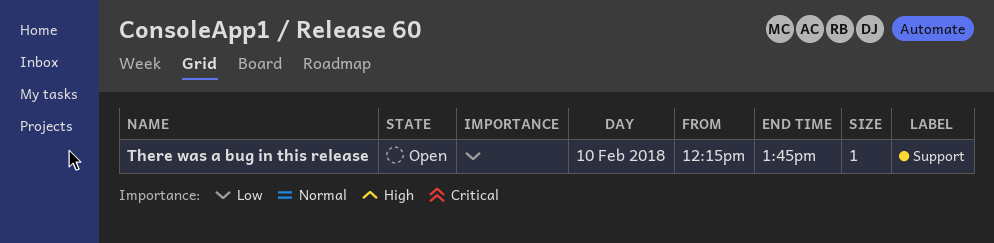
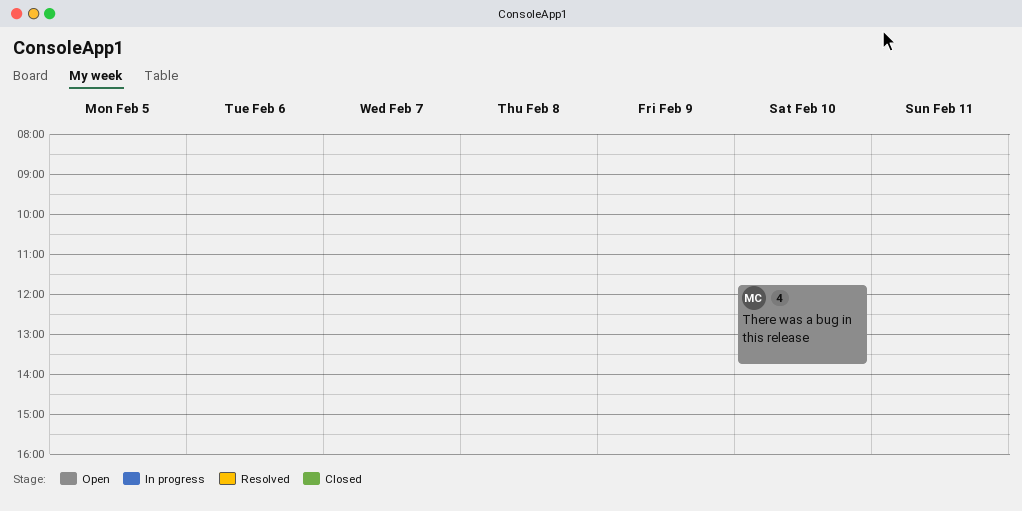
There was a bug in this release, estimate: 1 -> 4
There was a bug in this release, begins: 12:15 -> 11:45

